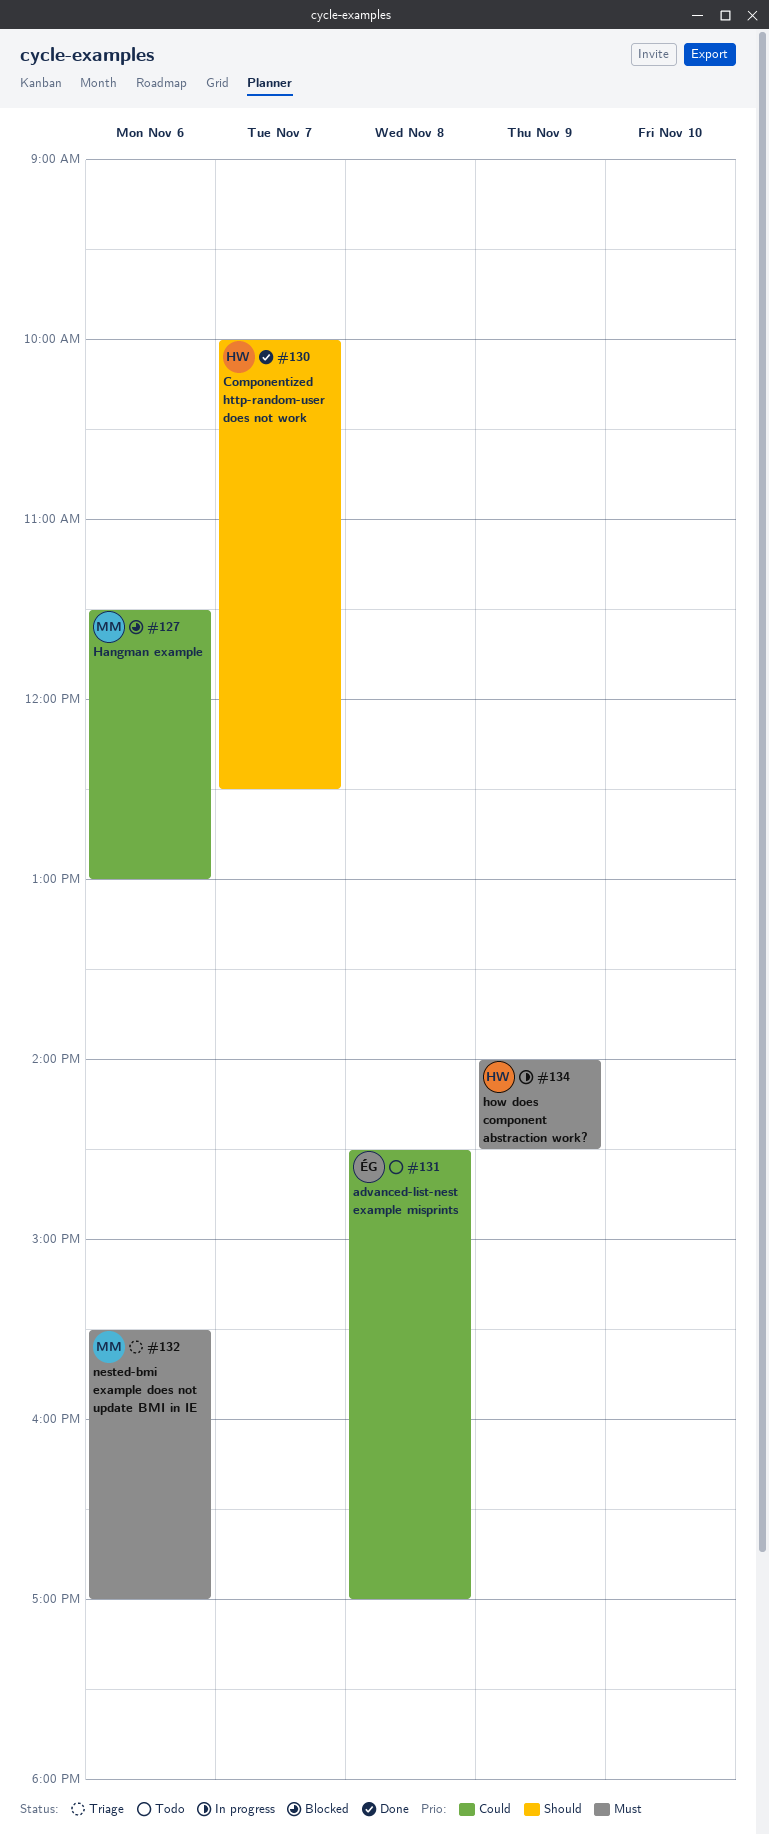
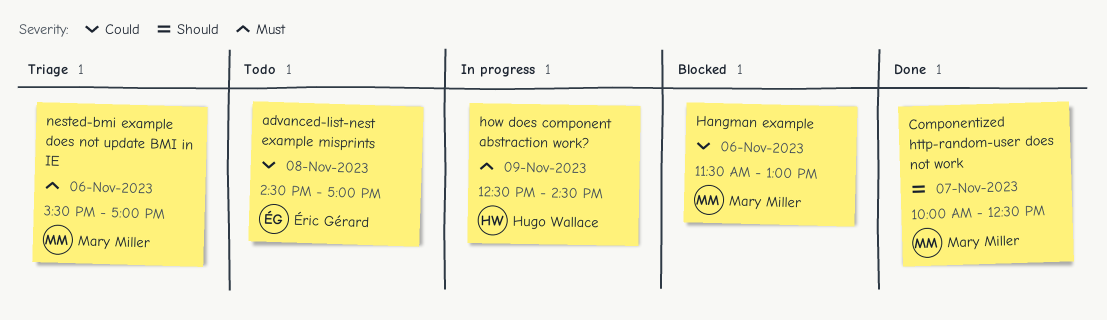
Componentized http-random-user does not work, owner: Hugo Wallace -> Mary Miller
how does component abstraction work?, begins: 14:00 -> 12:30

